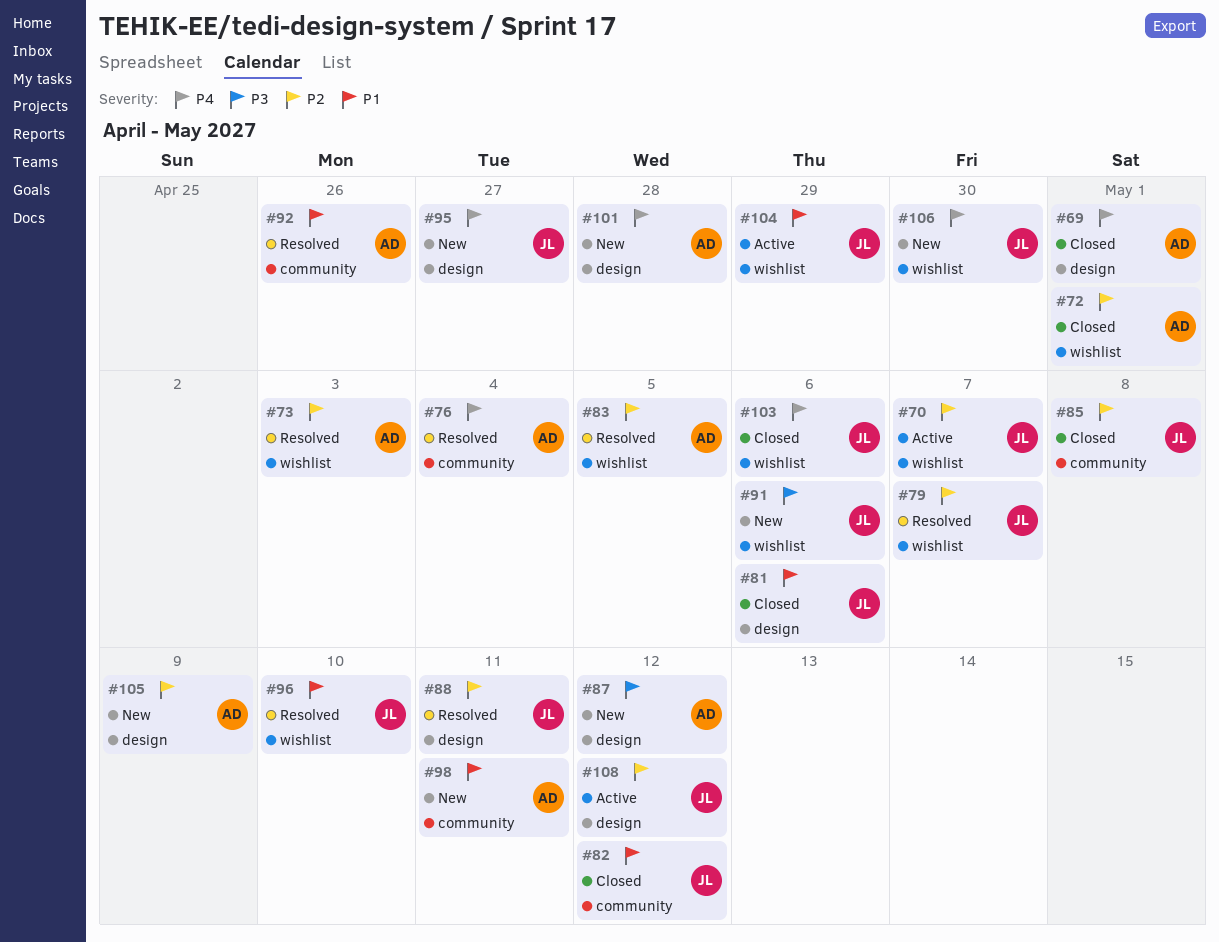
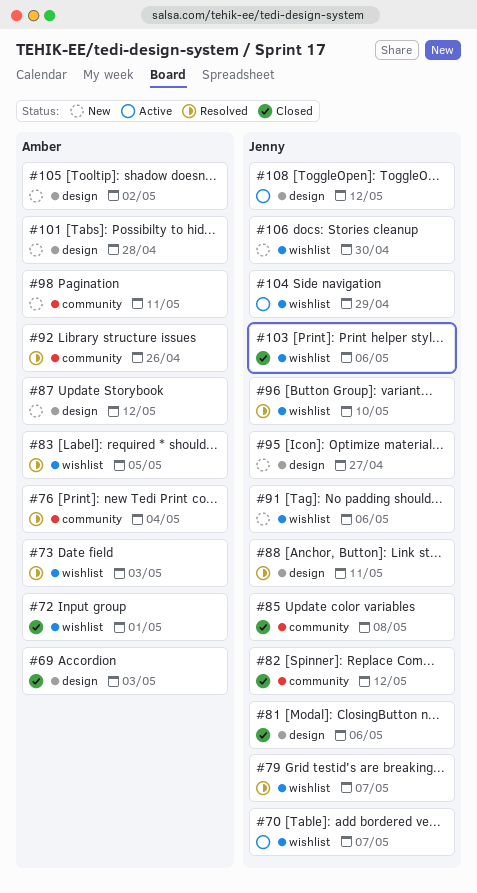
#69, due: May 1 -> May 3
#105, due: May 9 -> May 2

